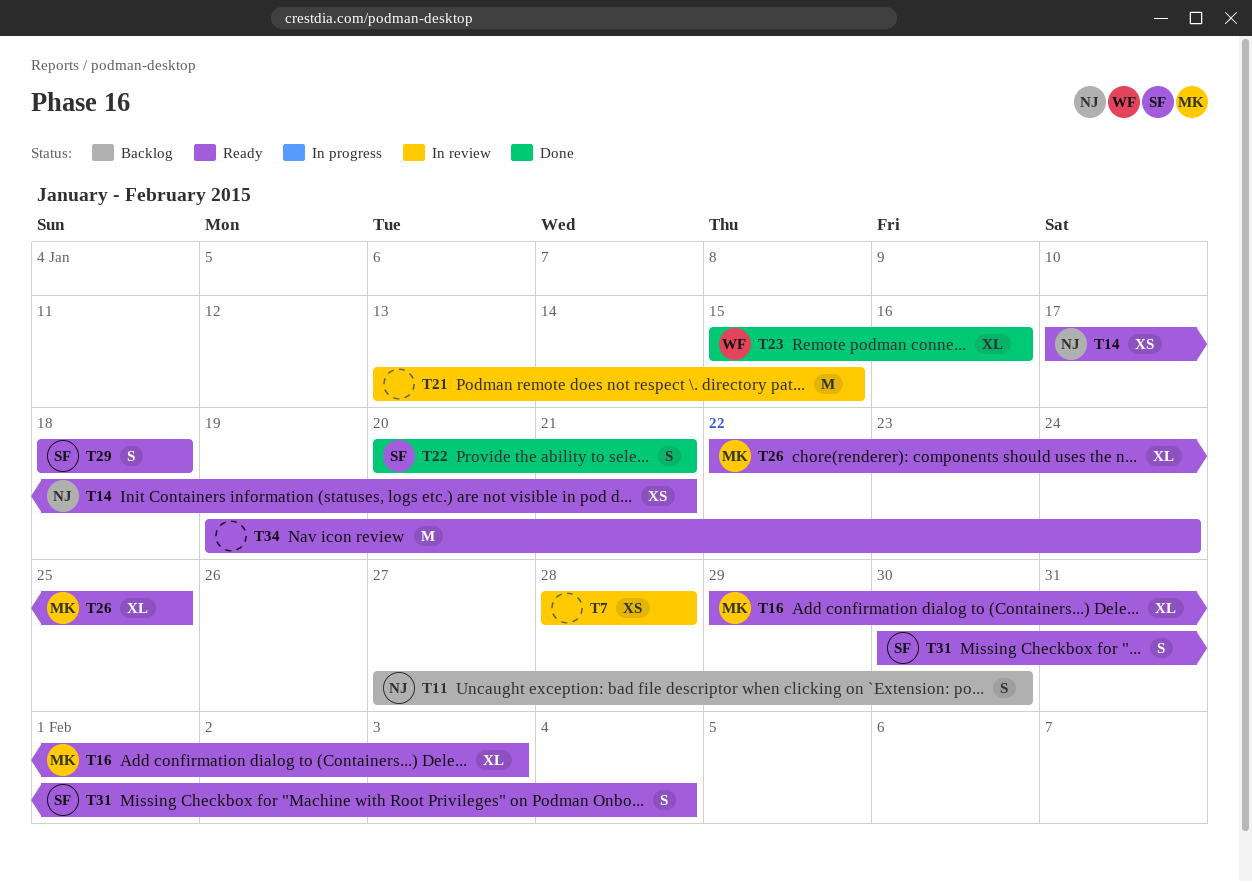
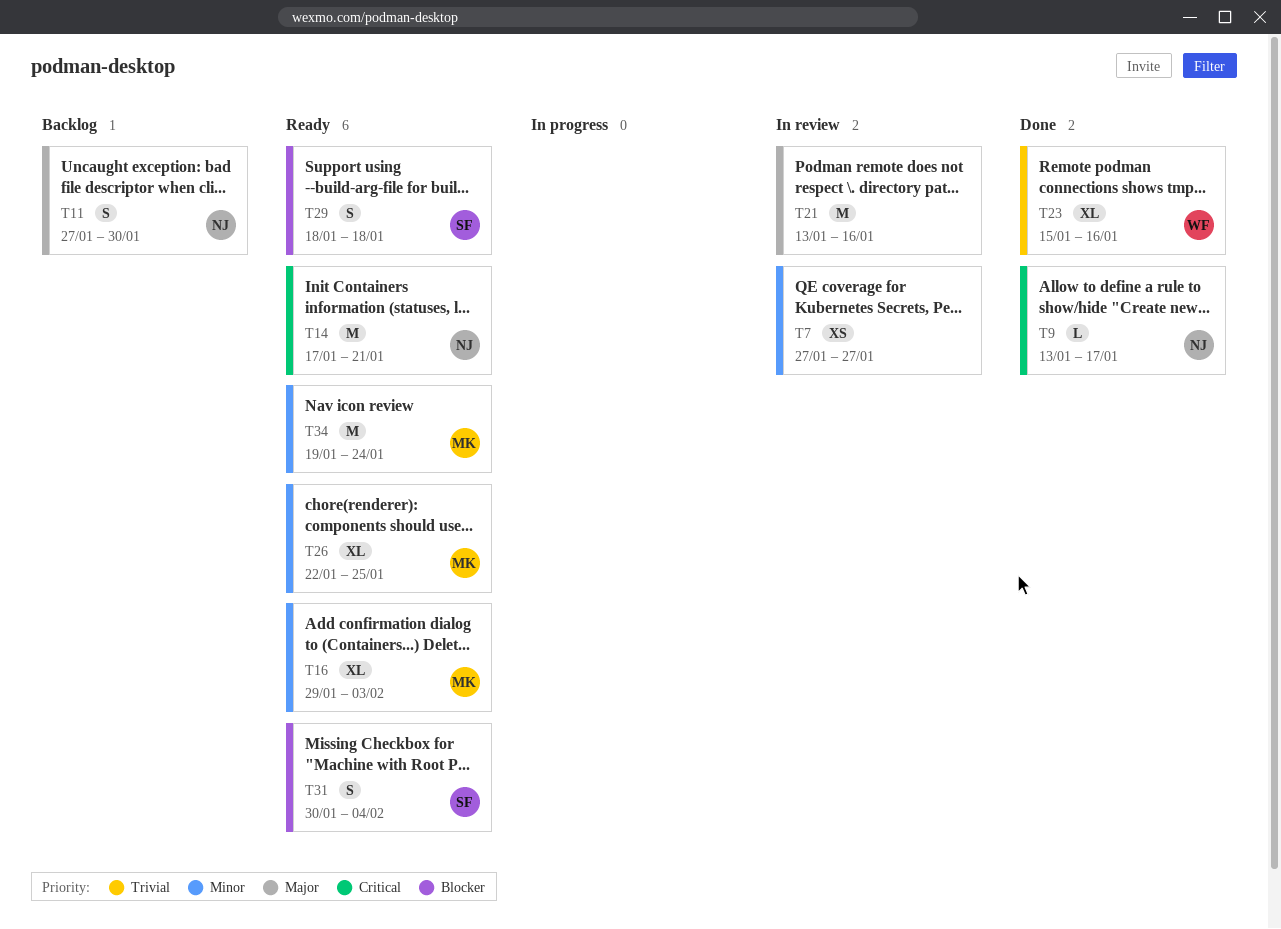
T7, start: Jan 28 -> Jan 27
T7, due: Jan 28 -> Jan 27
T9: none -> present
T14, estimate: XS -> M
T21, due: Jan 15 -> Jan 16
T22: present -> none
T34, owner: none -> MK

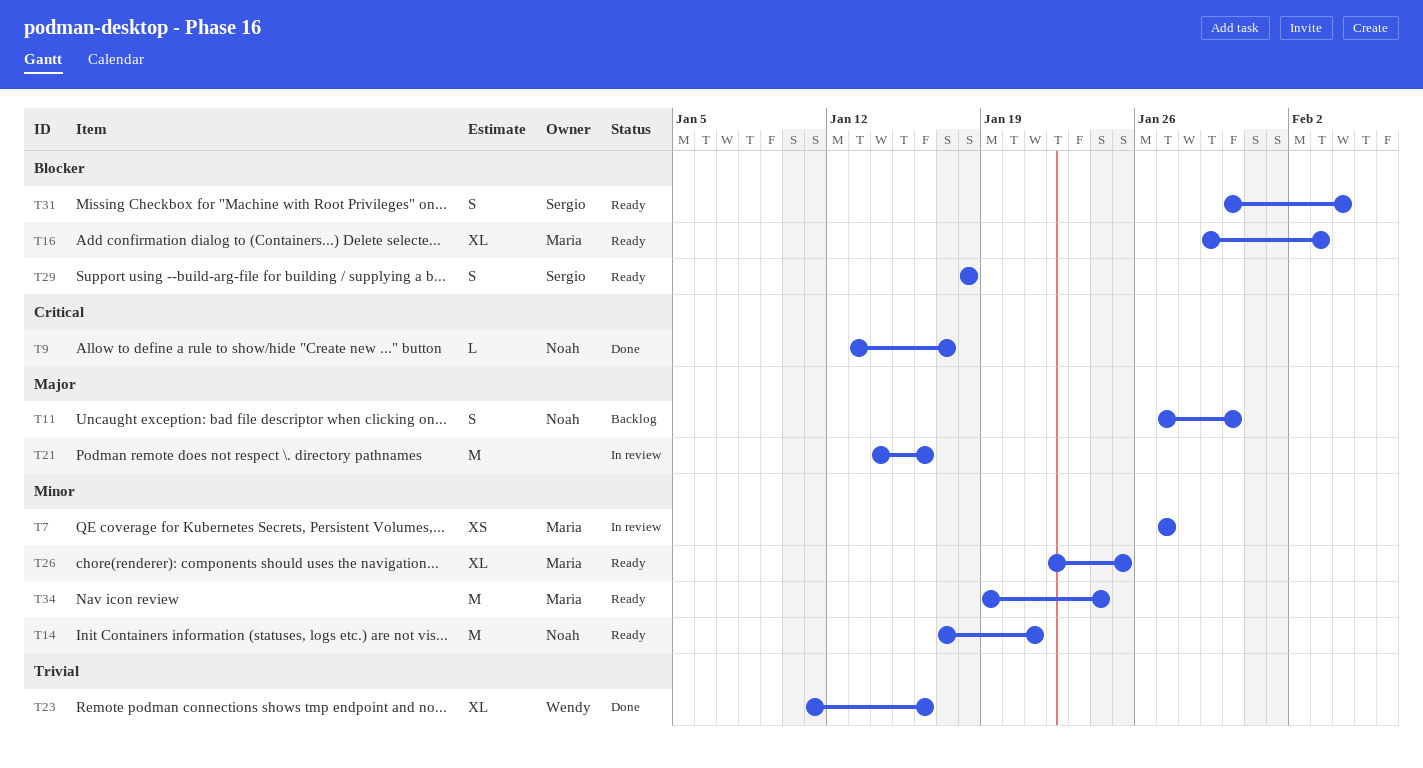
T7, owner: none -> Maria
T14, priority: Critical -> Minor
T16, priority: Minor -> Blocker
T21, start: Jan 13 -> Jan 14
T23, start: Jan 15 -> Jan 11

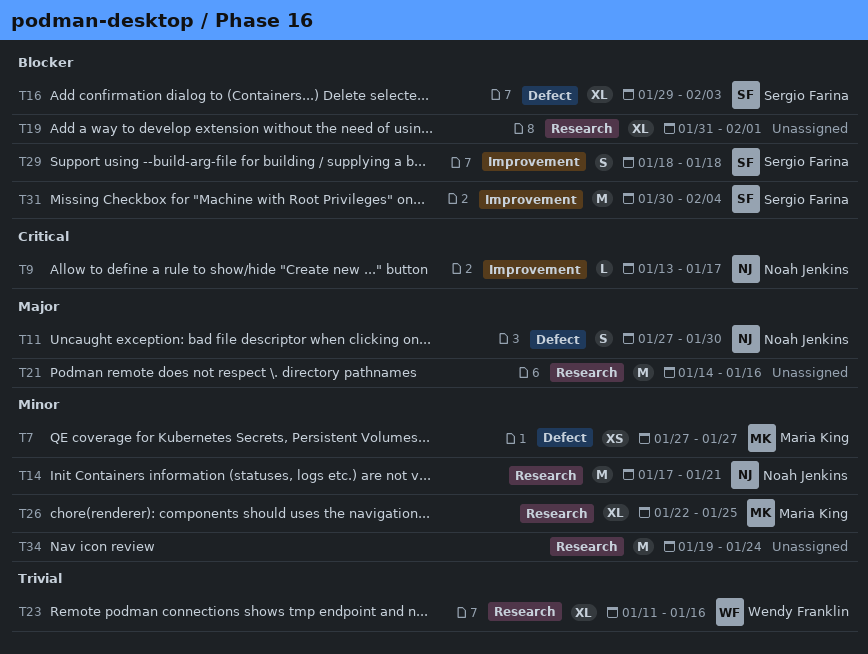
T16, owner: Maria King -> Sergio Farina
T19: none -> present
T31, estimate: S -> M
T34, owner: Maria King -> none

